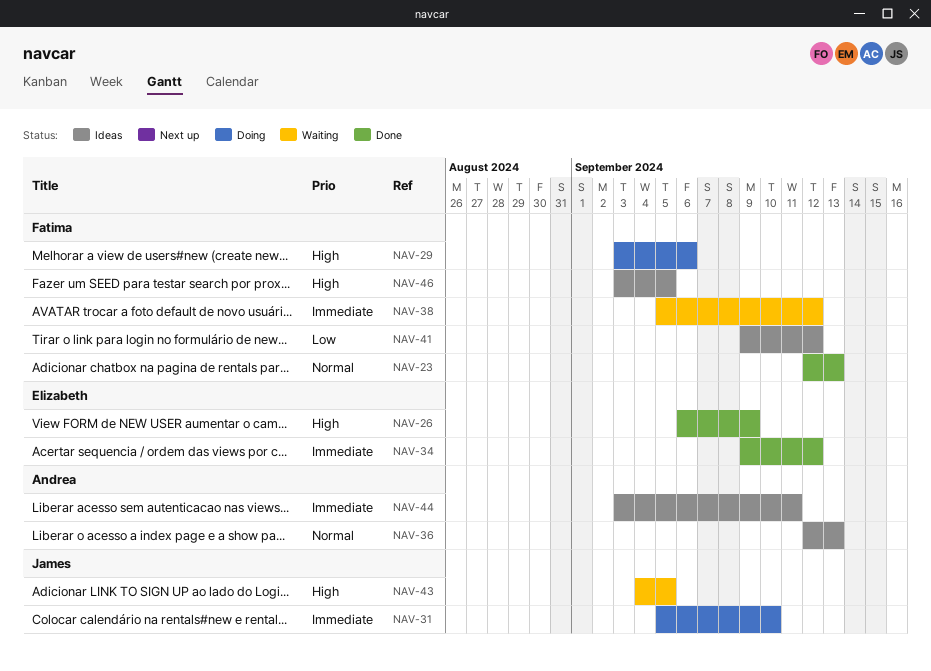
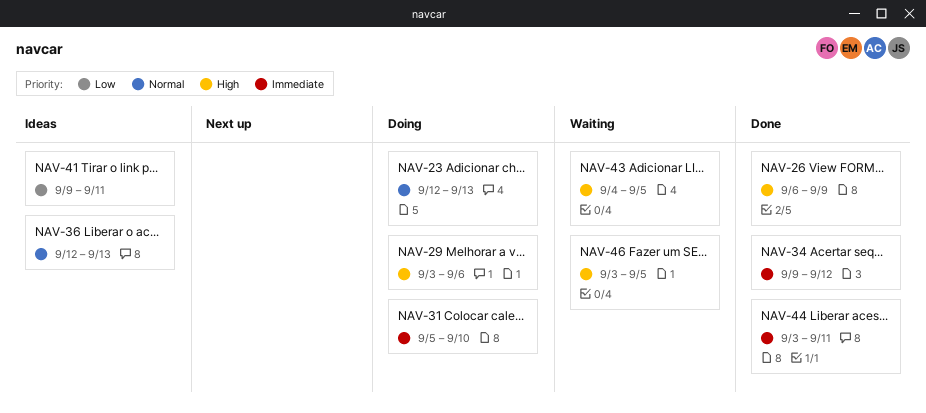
NAV-23, status: Done -> Doing
NAV-38: present -> none
NAV-41, due: Sep 12 -> Sep 11
NAV-44, status: Ideas -> Done
NAV-46, status: Ideas -> Waiting

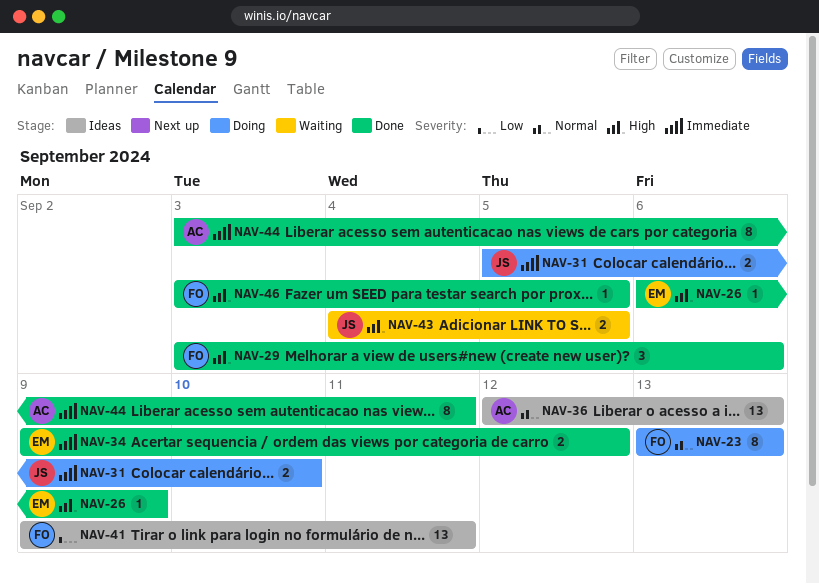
NAV-23, start: Sep 12 -> Sep 13
NAV-29, status: Doing -> Done
NAV-46, status: Waiting -> Done

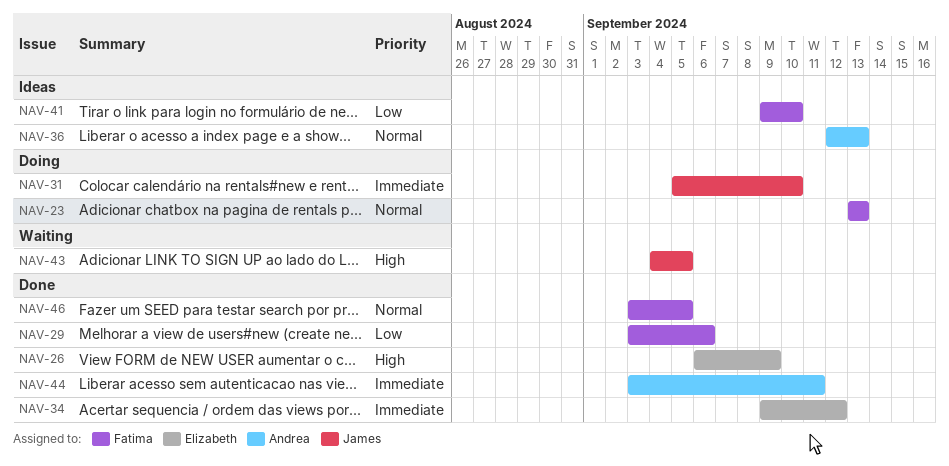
NAV-29, priority: High -> Low
NAV-41, due: Sep 11 -> Sep 10
NAV-46, priority: High -> Normal

